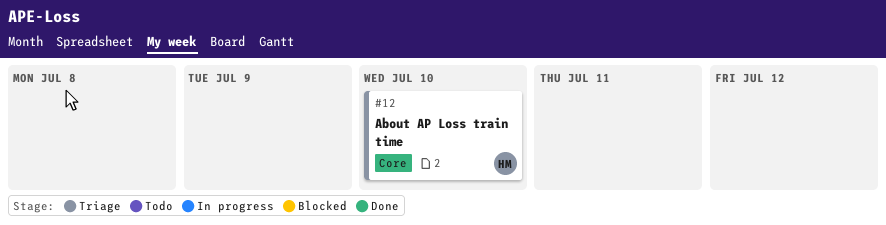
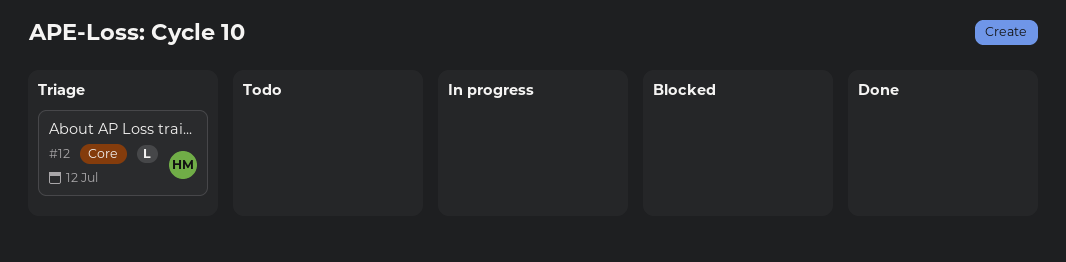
#12, due: Jul 10 -> Jul 12

